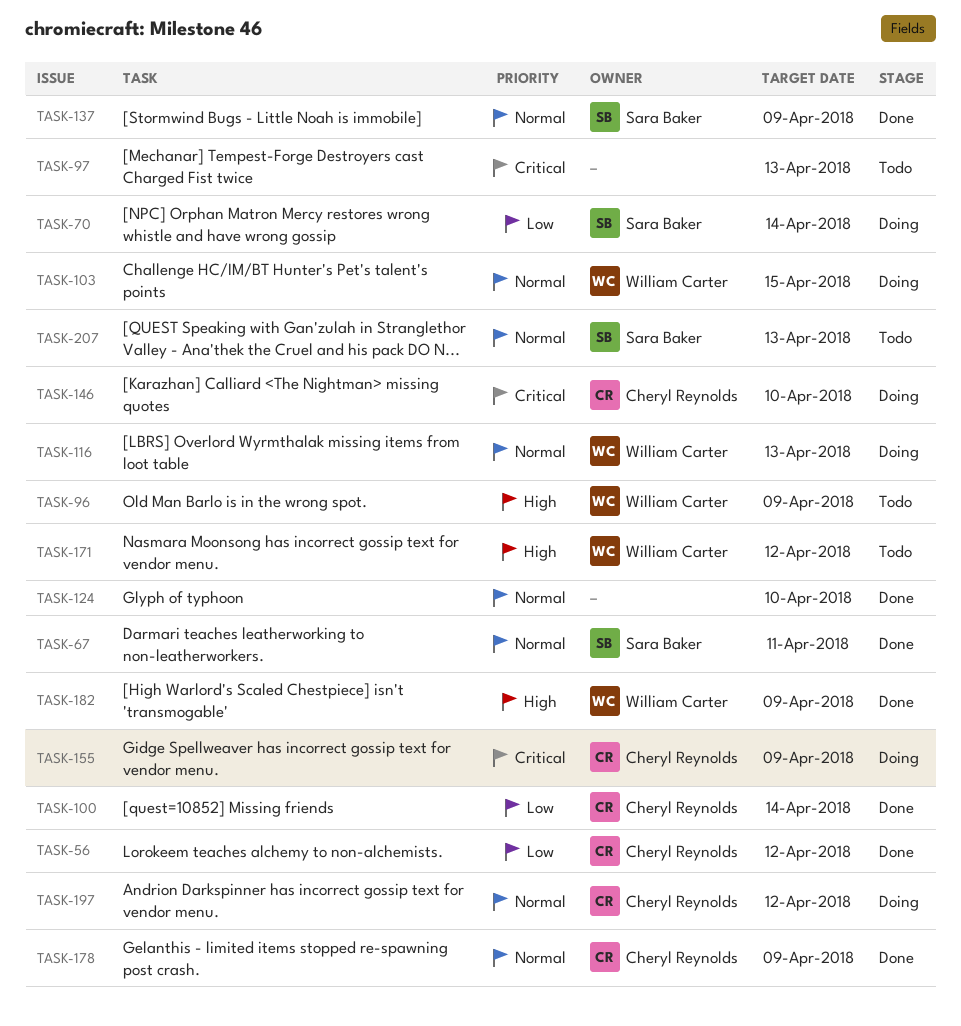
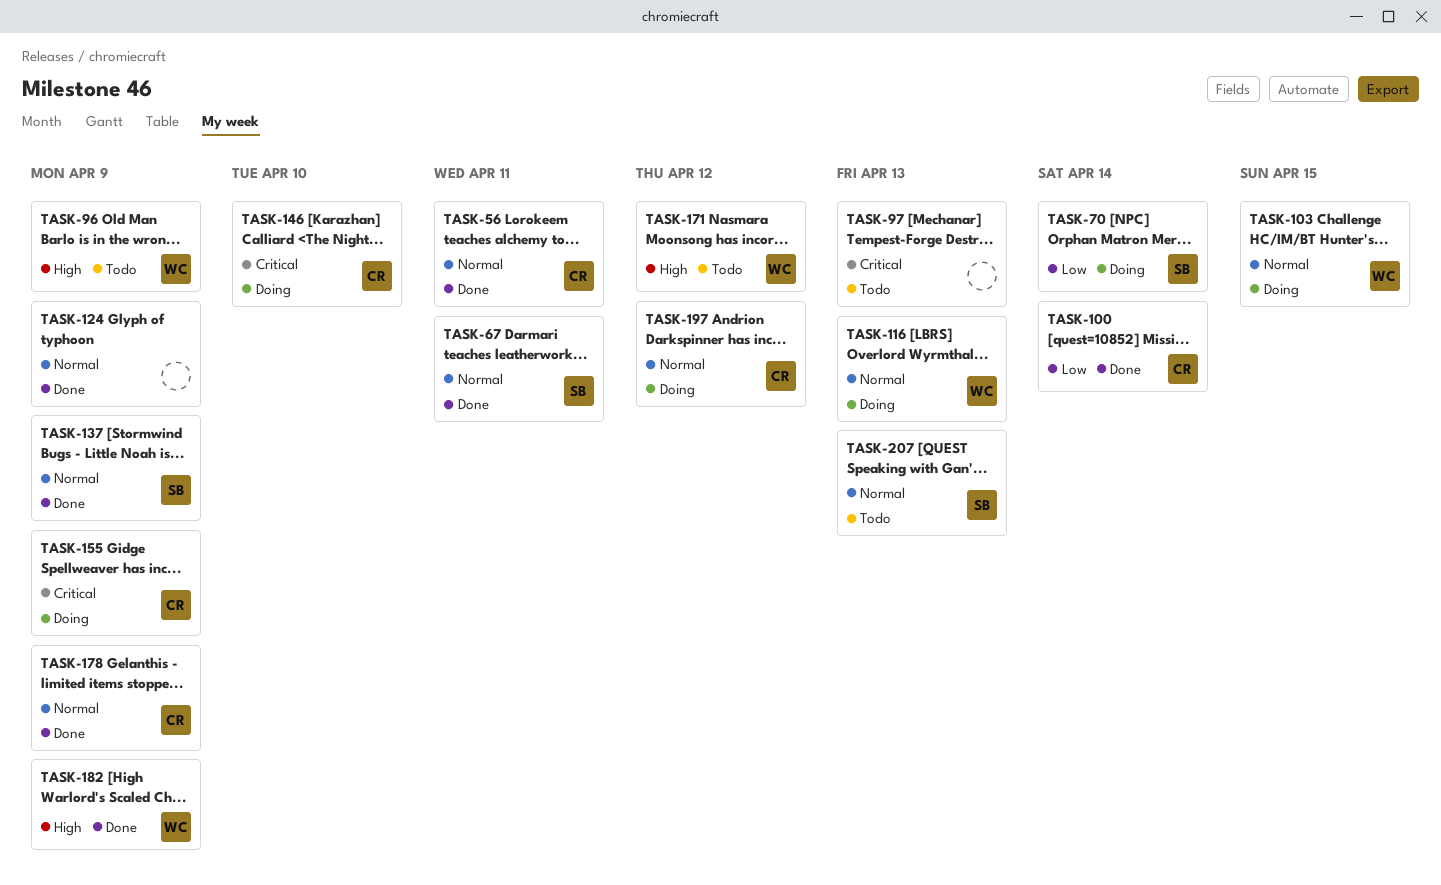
TASK-56, priority: Low -> Normal
TASK-56, due: Apr 12 -> Apr 11
TASK-124, due: Apr 10 -> Apr 9

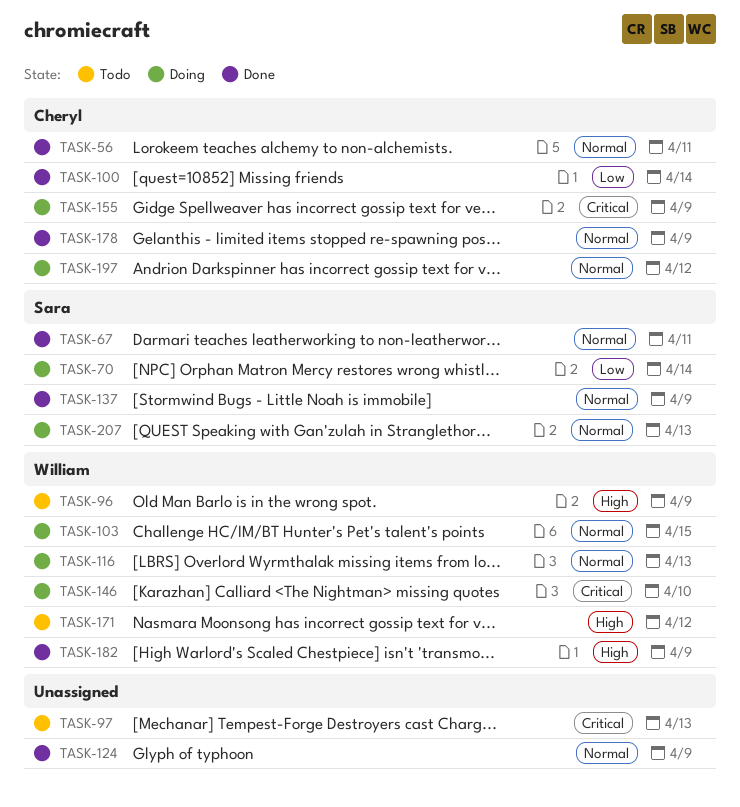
TASK-146, owner: Cheryl -> William
TASK-207, status: Todo -> Doing

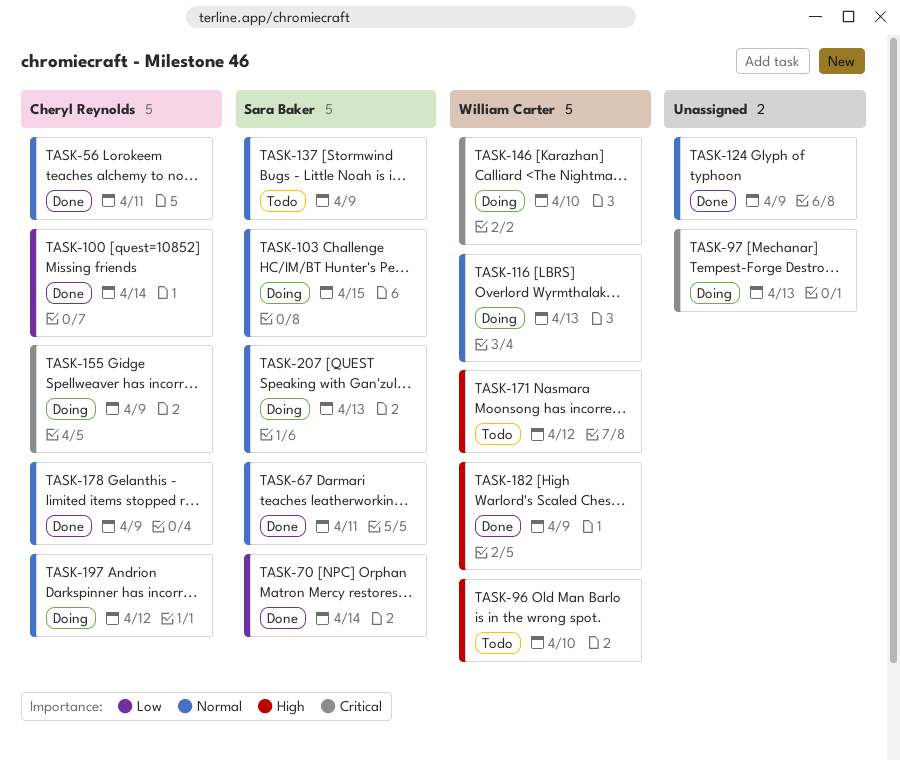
TASK-70, status: Doing -> Done
TASK-96, due: Apr 9 -> Apr 10
TASK-97, status: Todo -> Doing
TASK-103, owner: William Carter -> Sara Baker
TASK-137, status: Done -> Todo

